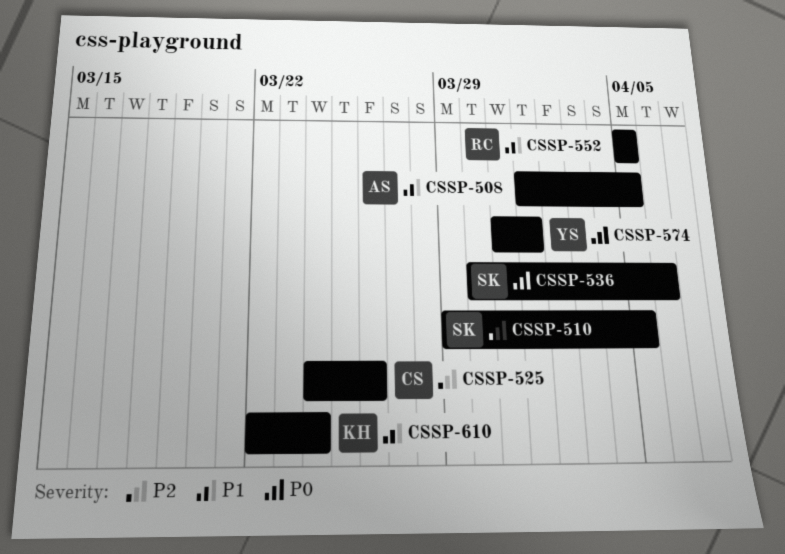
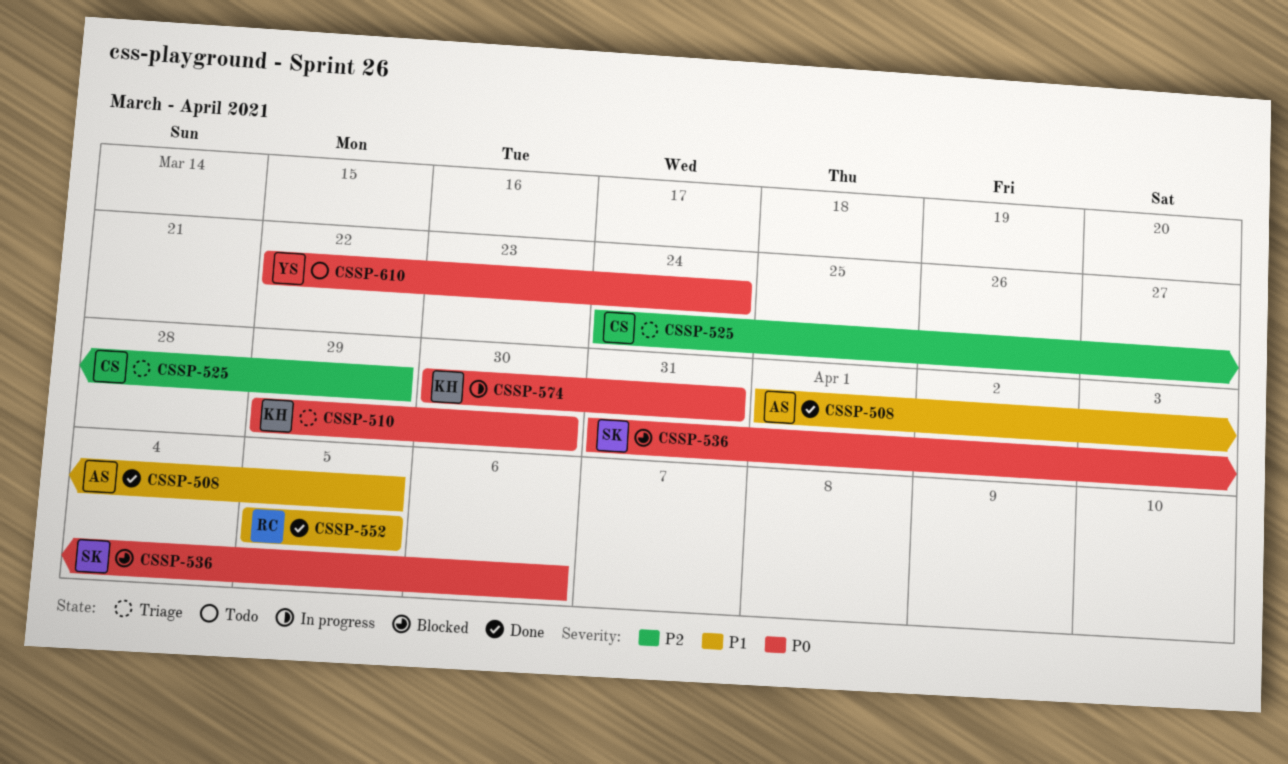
CSSP-510, owner: SK -> KH
CSSP-510, priority: P2 -> P0
CSSP-510, due: Apr 5 -> Mar 30
CSSP-525, due: Mar 26 -> Mar 29
CSSP-536, start: Mar 30 -> Mar 31
CSSP-574, owner: YS -> KH
CSSP-574, start: Mar 31 -> Mar 30
CSSP-574, due: Apr 1 -> Mar 31
CSSP-610, owner: KH -> YS
CSSP-610, priority: P1 -> P0

